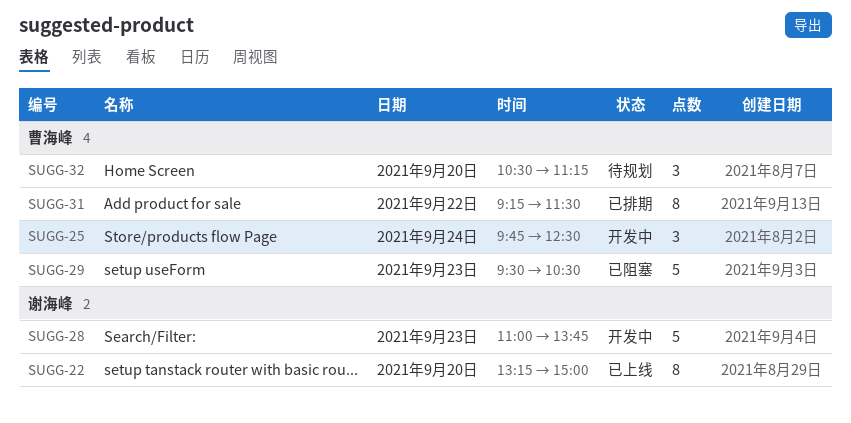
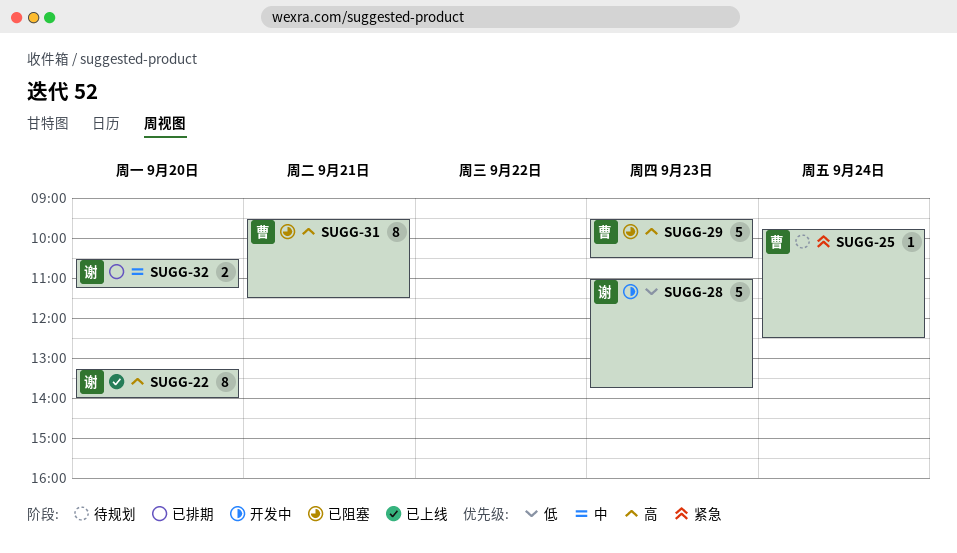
SUGG-22, ends: 15:00 -> 14:00
SUGG-25, status: 开发中 -> 待规划
SUGG-25, estimate: 3 -> 1
SUGG-31, status: 已排期 -> 已阻塞
SUGG-31, day: Sep 22 -> Sep 21
SUGG-31, begins: 09:15 -> 09:30
SUGG-32, status: 待规划 -> 已排期
SUGG-32, owner: 曹海峰 -> 谢海峰
SUGG-32, estimate: 3 -> 2

